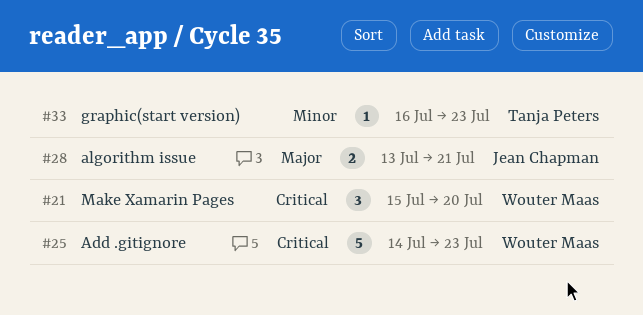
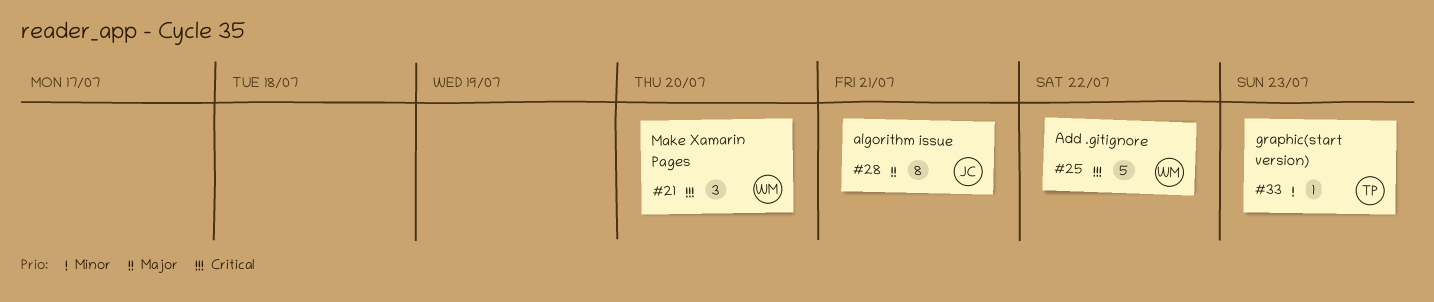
#25, due: Jul 23 -> Jul 22
#28, estimate: 2 -> 8

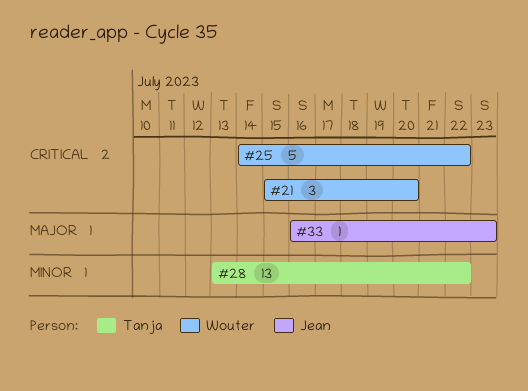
#28, owner: Jean -> Tanja
#28, priority: Major -> Minor
#28, estimate: 8 -> 13
#28, due: Jul 21 -> Jul 22
#33, owner: Tanja -> Jean
#33, priority: Minor -> Major

